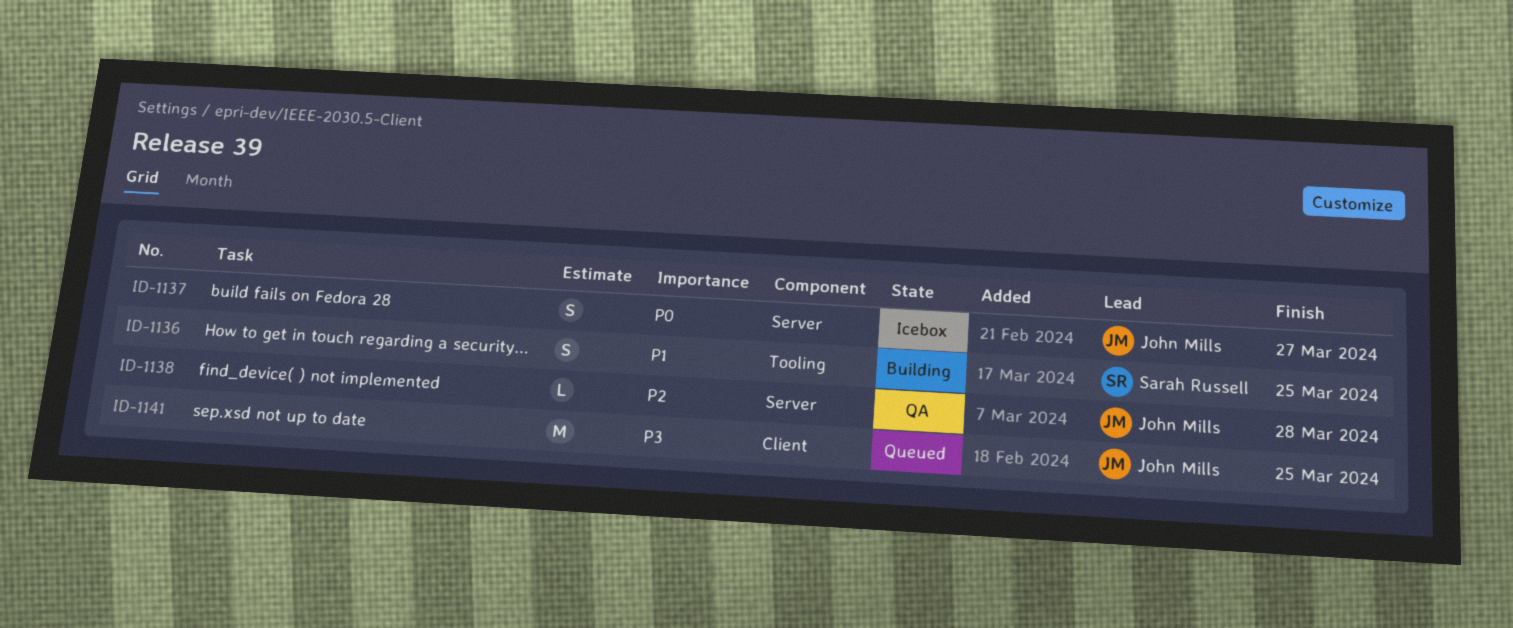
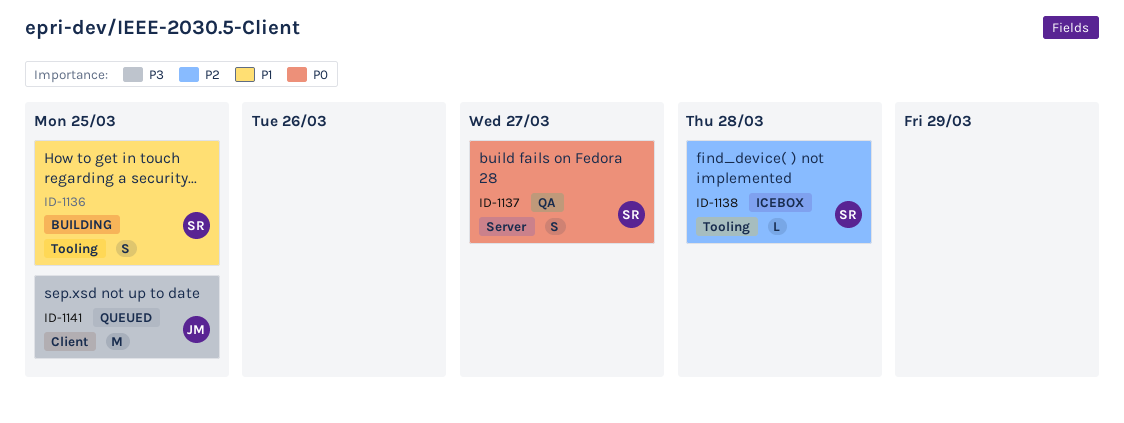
ID-1137, status: Icebox -> QA
ID-1137, owner: John Mills -> Sarah Russell
ID-1138, status: QA -> Icebox
ID-1138, owner: John Mills -> Sarah Russell
ID-1138, label: Server -> Tooling

